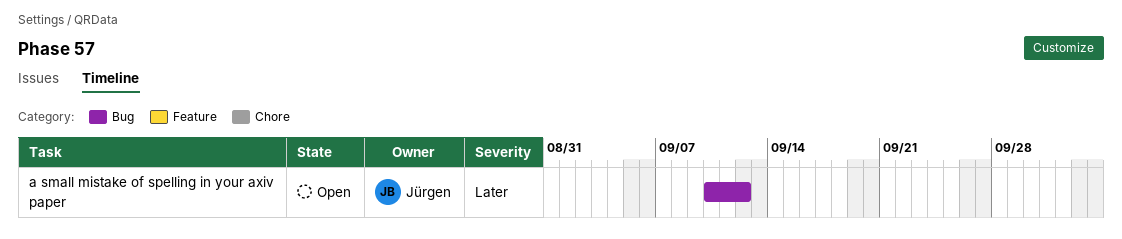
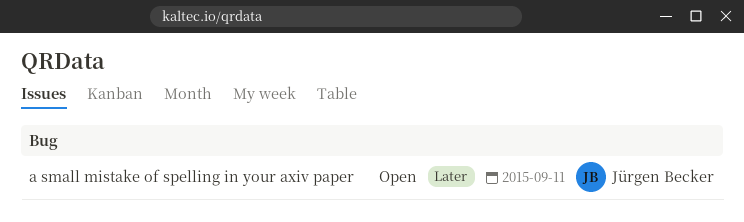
a small mistake of spelling in your axiv paper, due: Sep 12 -> Sep 11

